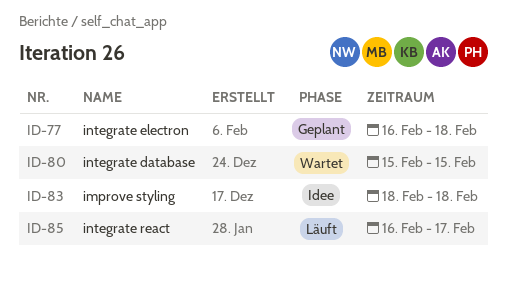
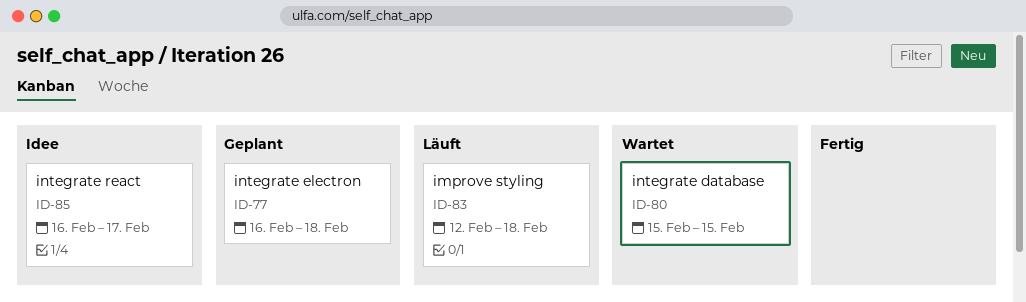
ID-83, status: Idee -> Läuft
ID-83, start: Feb 18 -> Feb 12
ID-85, status: Läuft -> Idee

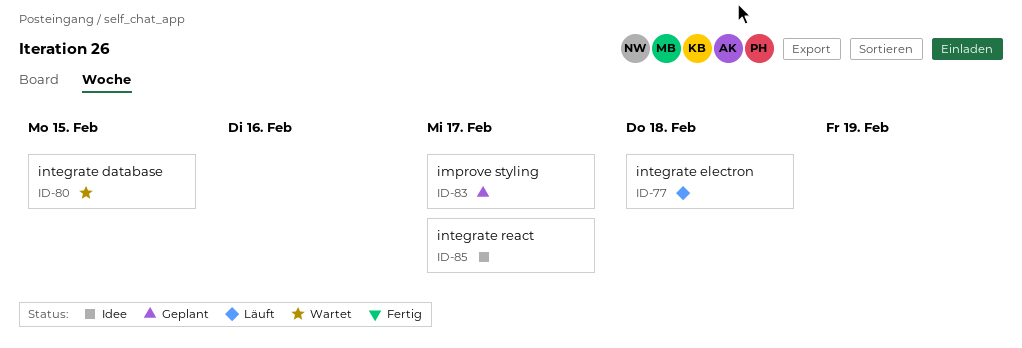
ID-77, status: Geplant -> Läuft
ID-83, status: Läuft -> Geplant
ID-83, due: Feb 18 -> Feb 17

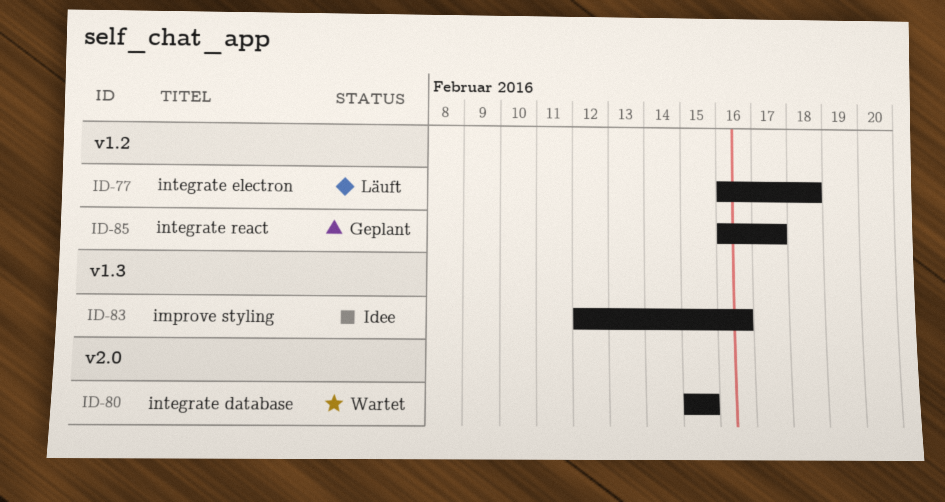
ID-83, status: Geplant -> Idee
ID-83, due: Feb 17 -> Feb 16
ID-85, status: Idee -> Geplant

